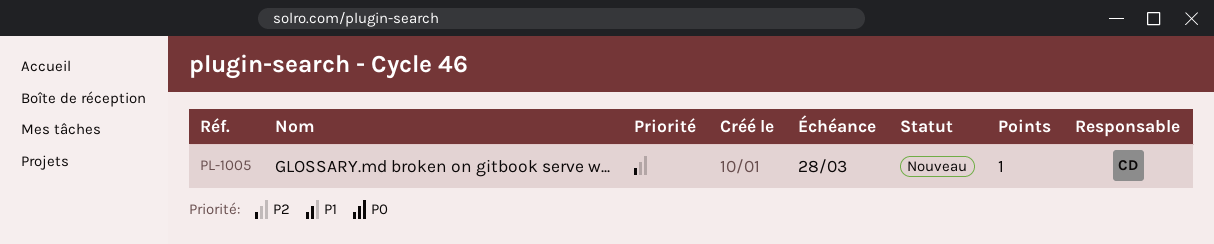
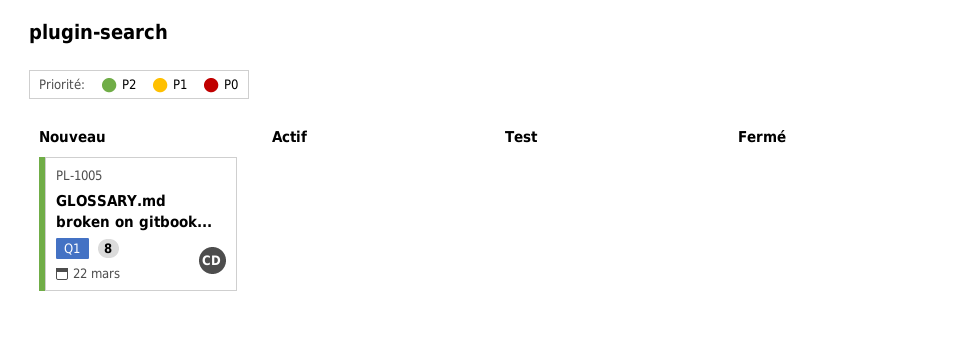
PL-1005, estimate: 1 -> 8
PL-1005, due: Mar 28 -> Mar 22

